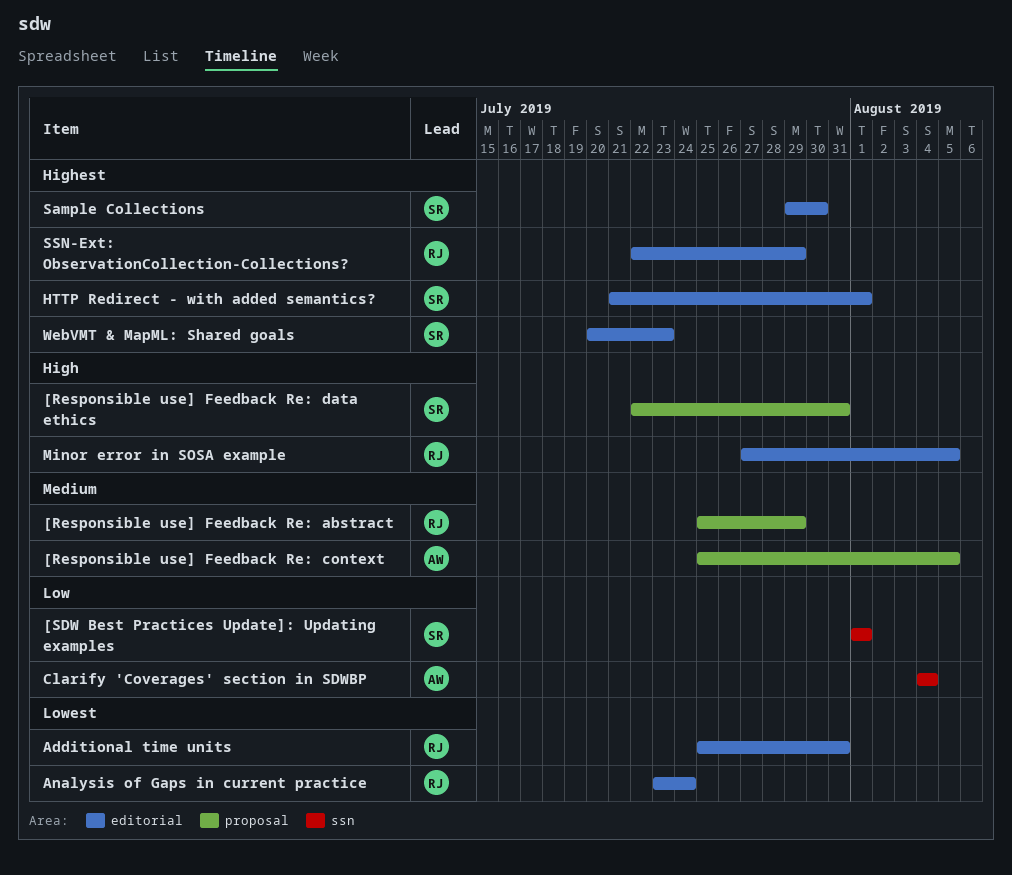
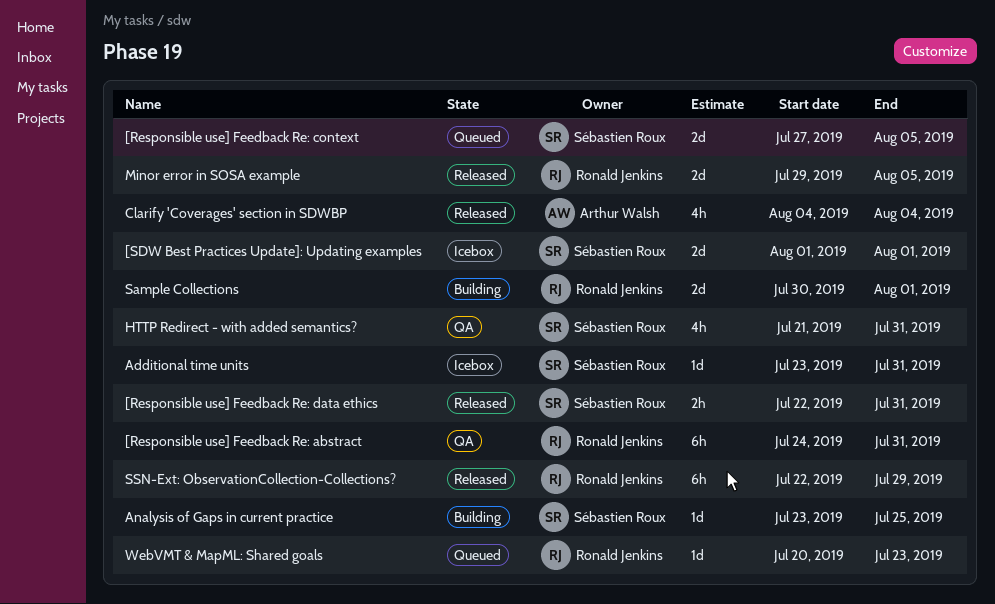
[Responsible use] Feedback Re: abstract, start: Jul 25 -> Jul 24
[Responsible use] Feedback Re: abstract, due: Jul 29 -> Jul 31
[Responsible use] Feedback Re: context, owner: Arthur Walsh -> Sébastien Roux
[Responsible use] Feedback Re: context, start: Jul 25 -> Jul 27
Additional time units, owner: Ronald Jenkins -> Sébastien Roux
Additional time units, start: Jul 25 -> Jul 23
Analysis of Gaps in current practice, owner: Ronald Jenkins -> Sébastien Roux
Analysis of Gaps in current practice, due: Jul 24 -> Jul 25
HTTP Redirect - with added semantics?, due: Aug 1 -> Jul 31
Minor error in SOSA example, start: Jul 27 -> Jul 29
Sample Collections, owner: Sébastien Roux -> Ronald Jenkins
Sample Collections, start: Jul 29 -> Jul 30
Sample Collections, due: Jul 30 -> Aug 1
WebVMT & MapML: Shared goals, owner: Sébastien Roux -> Ronald Jenkins

